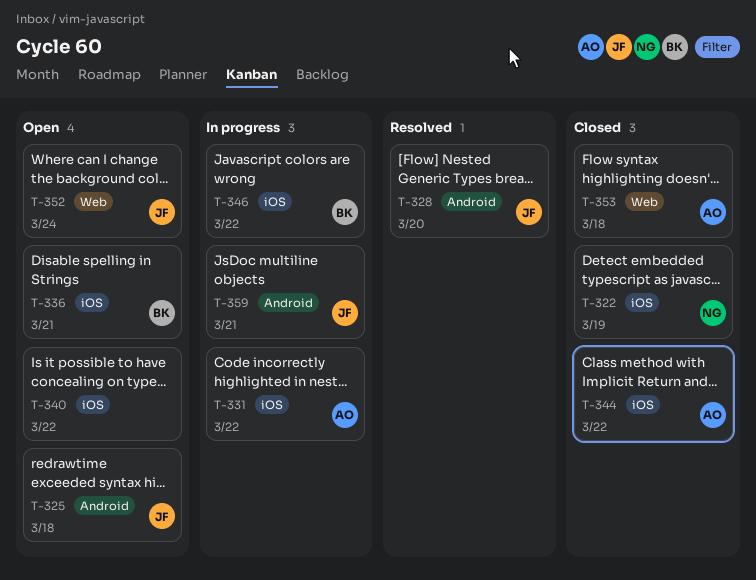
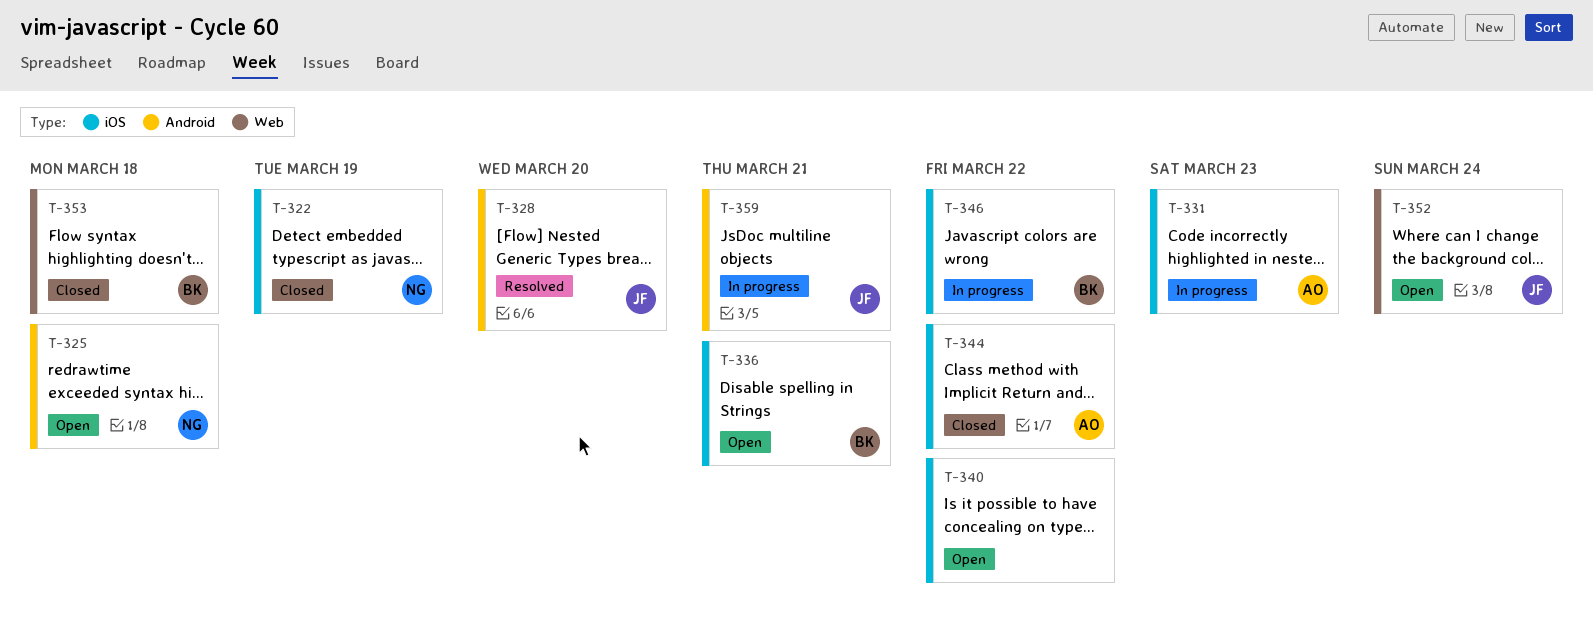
T-325, owner: JF -> NG
T-331, due: Mar 22 -> Mar 23
T-353, owner: AO -> BK

